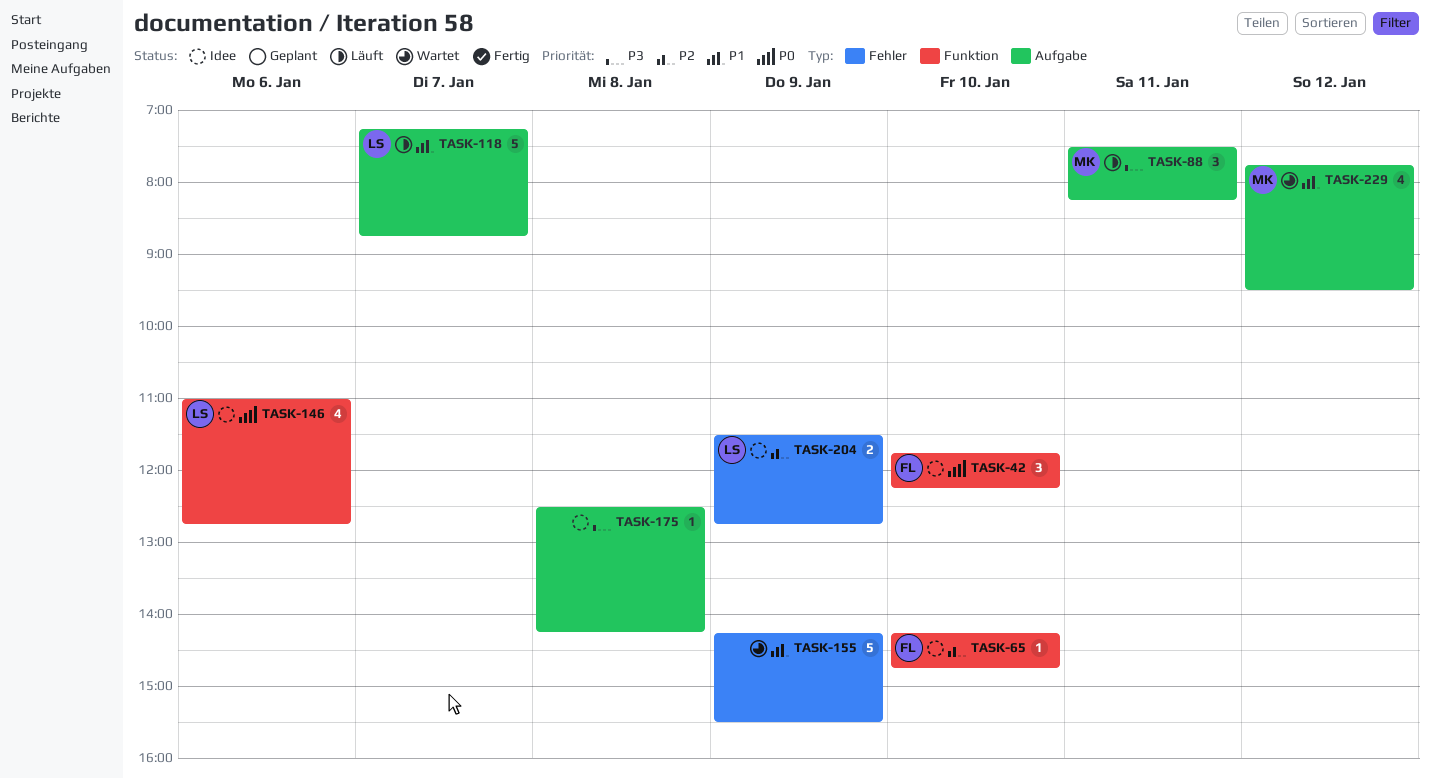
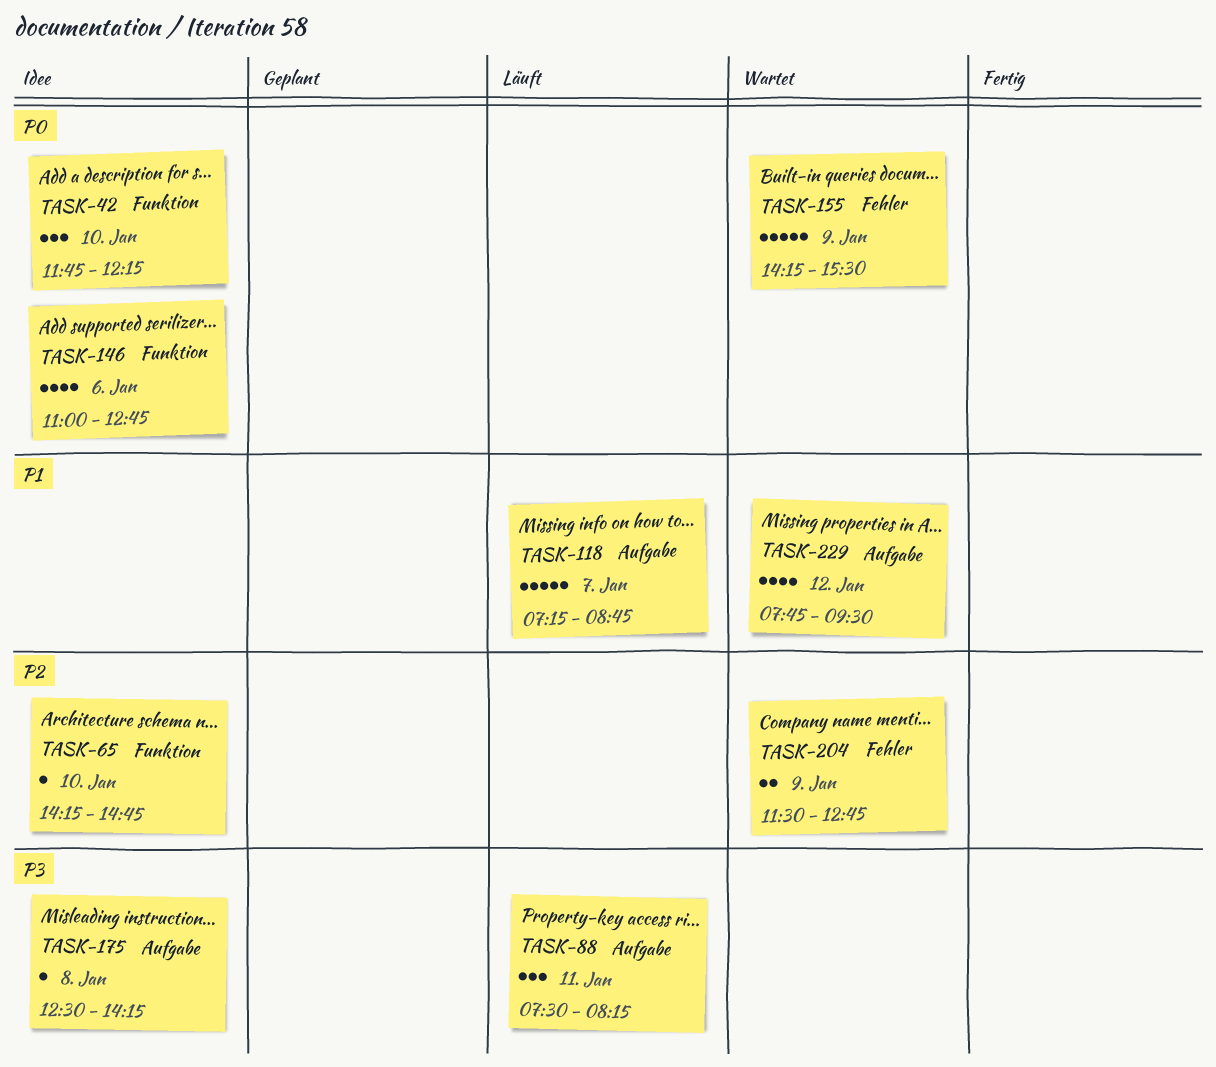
TASK-155, priority: P1 -> P0
TASK-204, status: Idee -> Wartet

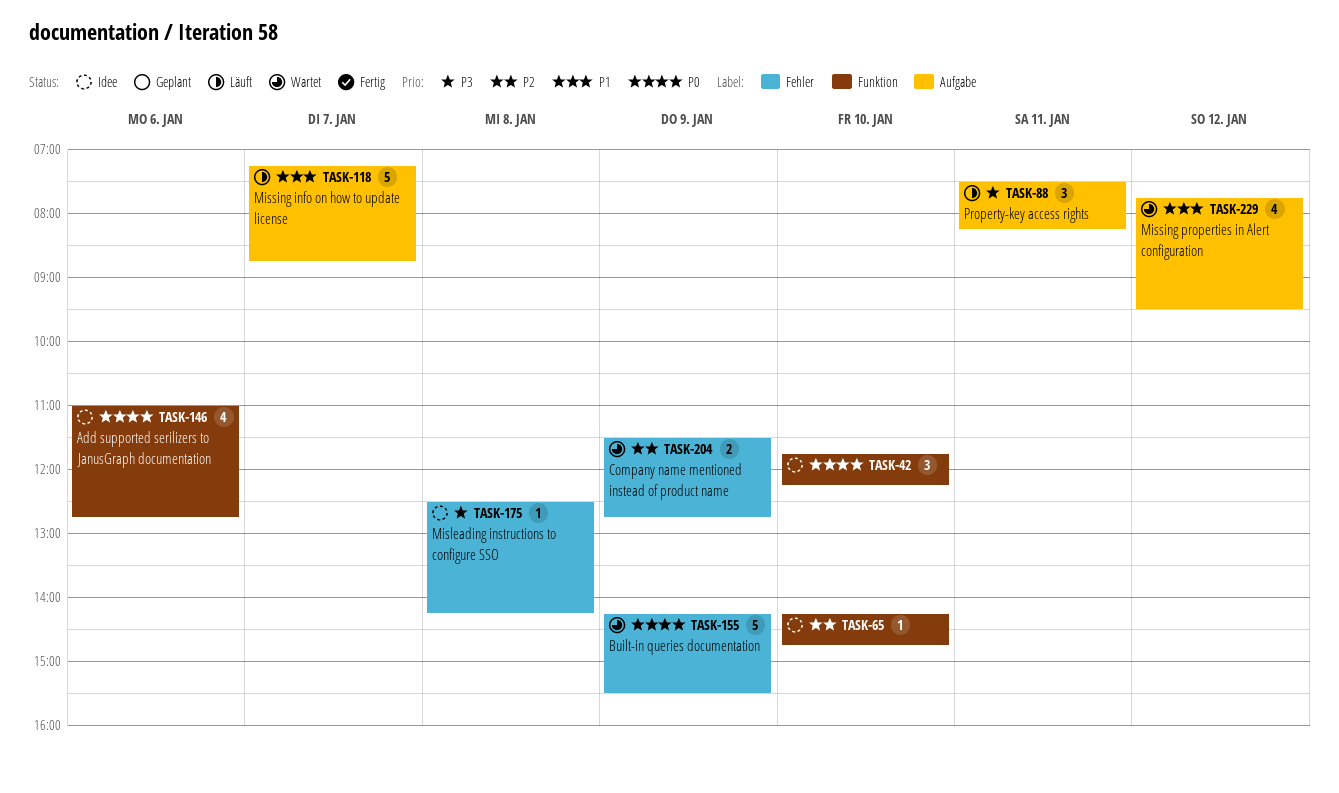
TASK-175, label: Aufgabe -> Fehler

